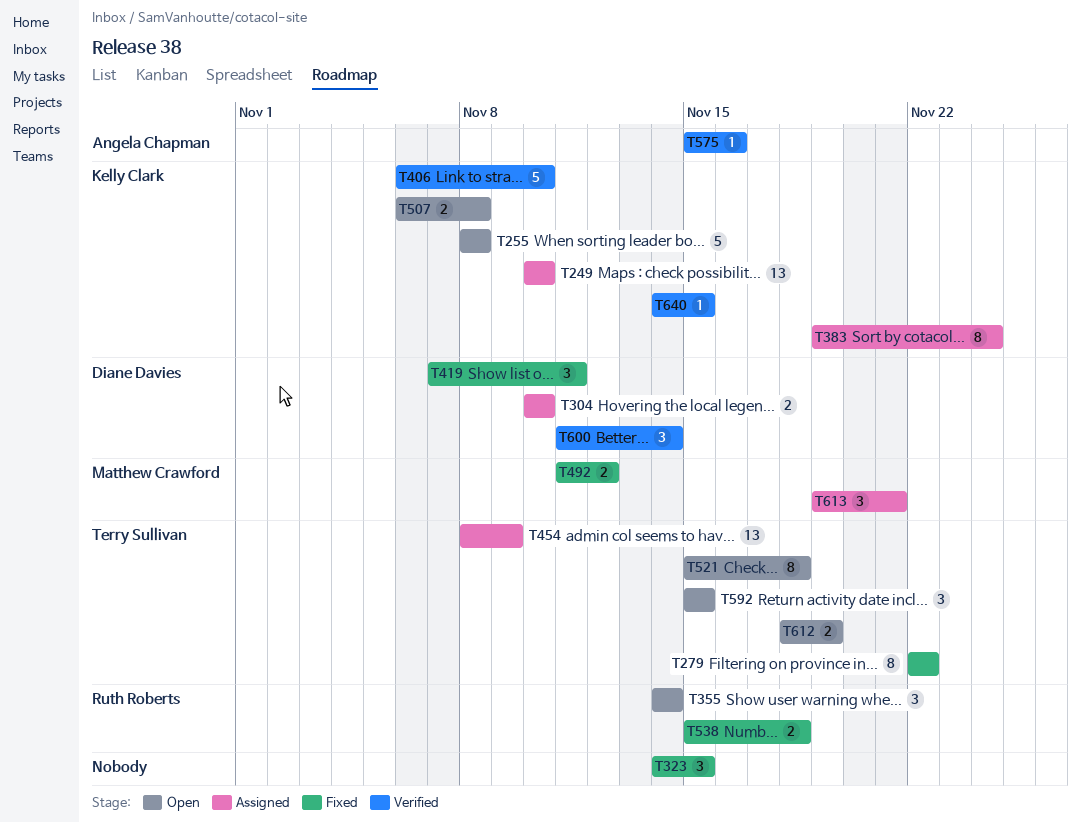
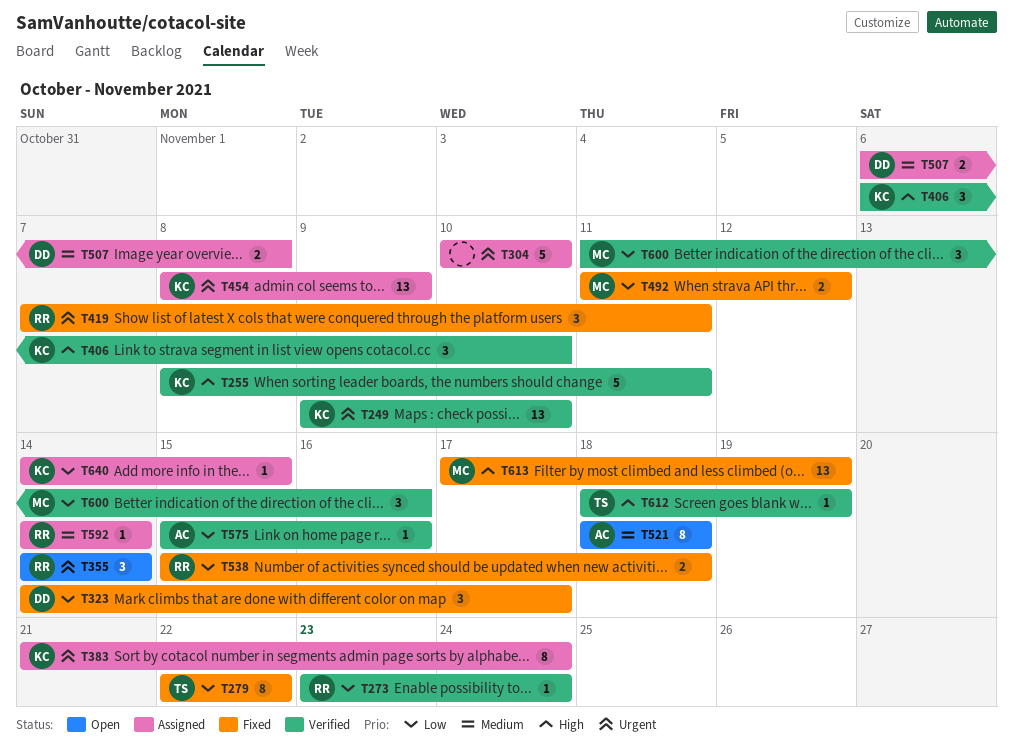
T249, status: Assigned -> Verified
T249, start: Nov 10 -> Nov 9
T255, status: Open -> Verified
T255, due: Nov 8 -> Nov 11
T273: none -> present
T304, owner: Diane Davies -> none
T304, estimate: 2 -> 5
T323, owner: none -> Diane Davies
T323, due: Nov 15 -> Nov 17
T383, start: Nov 19 -> Nov 21
T406, estimate: 5 -> 3
T419, owner: Diane Davies -> Ruth Roberts
T454, owner: Terry Sullivan -> Kelly Clark
T507, status: Open -> Assigned
T507, owner: Kelly Clark -> Diane Davies
T521, owner: Terry Sullivan -> Angela Chapman
T521, start: Nov 15 -> Nov 18
T592, status: Open -> Assigned
T592, owner: Terry Sullivan -> Ruth Roberts
T592, estimate: 3 -> 1
T592, start: Nov 15 -> Nov 14
T592, due: Nov 15 -> Nov 14
T600, owner: Diane Davies -> Matthew Crawford
T600, due: Nov 14 -> Nov 16
T612, status: Open -> Verified
T612, estimate: 2 -> 1
T613, status: Assigned -> Fixed
T613, estimate: 3 -> 13
T613, start: Nov 19 -> Nov 17
T613, due: Nov 21 -> Nov 19
T640, status: Verified -> Assigned

